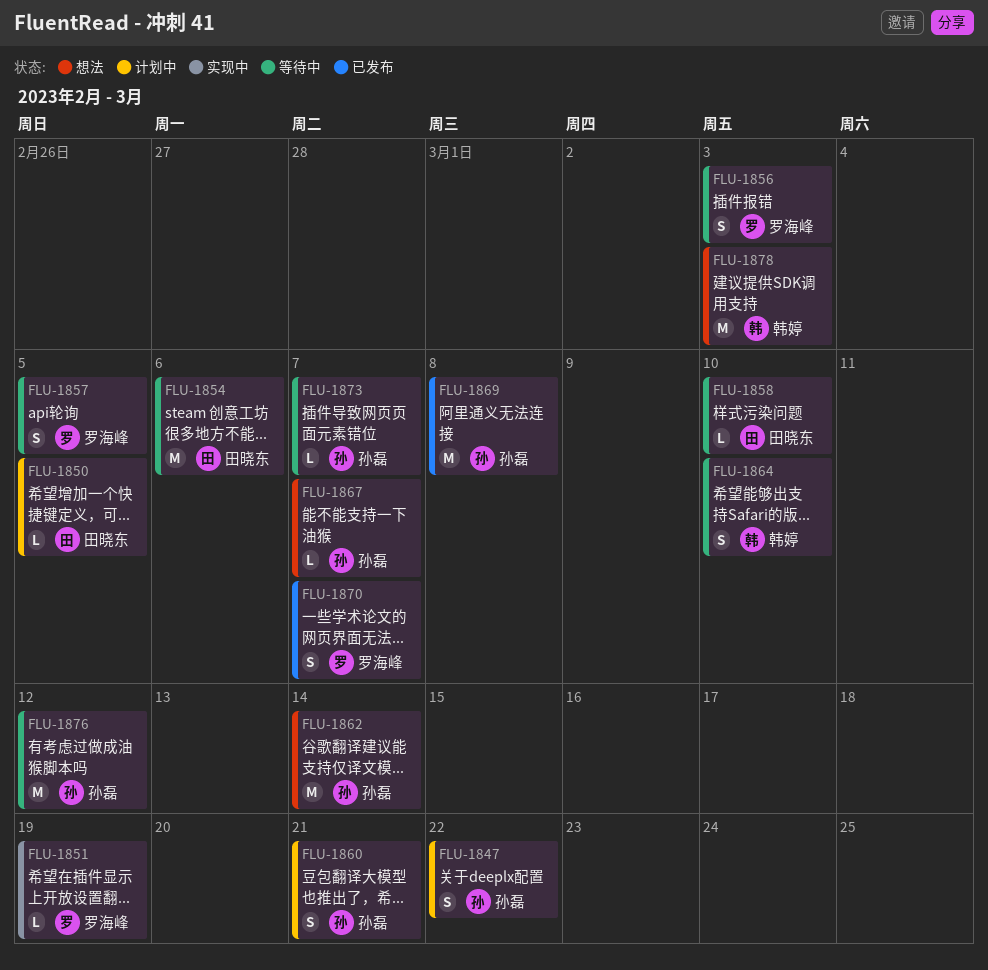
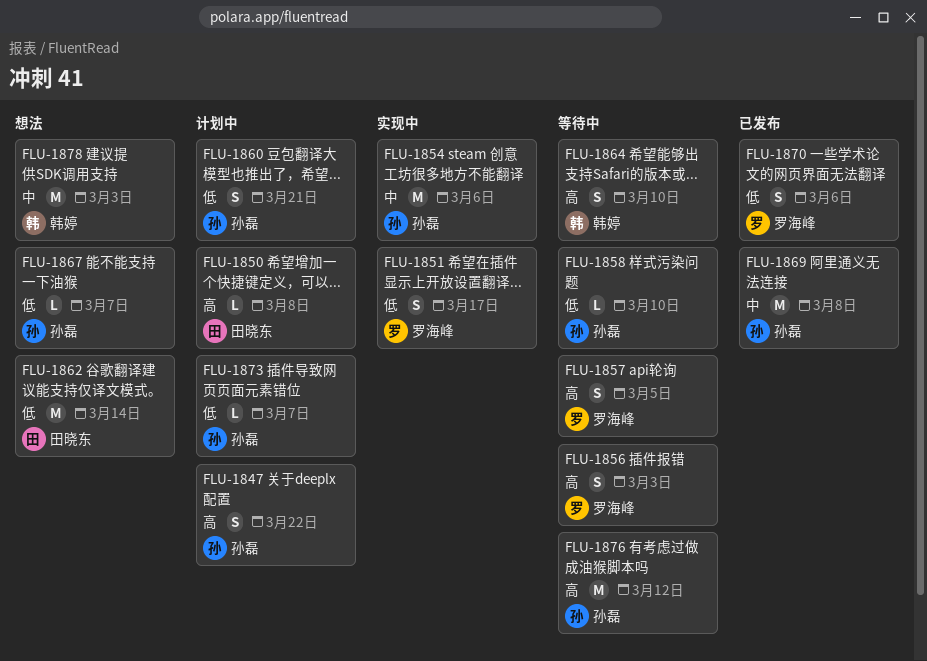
FLU-1850, due: Mar 5 -> Mar 8
FLU-1851, estimate: L -> S
FLU-1851, due: Mar 19 -> Mar 17
FLU-1854, status: 等待中 -> 实现中
FLU-1854, owner: 田晓东 -> 孙磊
FLU-1858, owner: 田晓东 -> 孙磊
FLU-1862, owner: 孙磊 -> 田晓东
FLU-1870, due: Mar 7 -> Mar 6
FLU-1873, status: 等待中 -> 计划中

